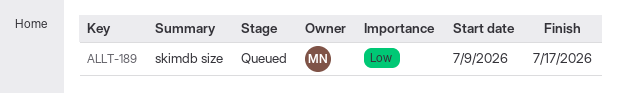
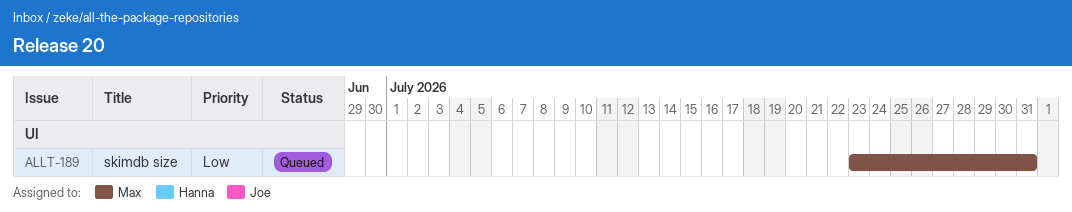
ALLT-189, start: Jul 9 -> Jul 23
ALLT-189, due: Jul 17 -> Jul 31

